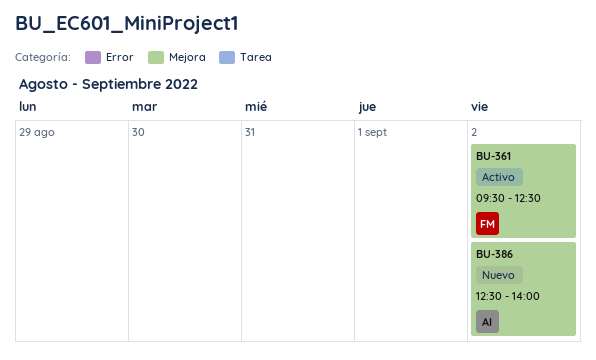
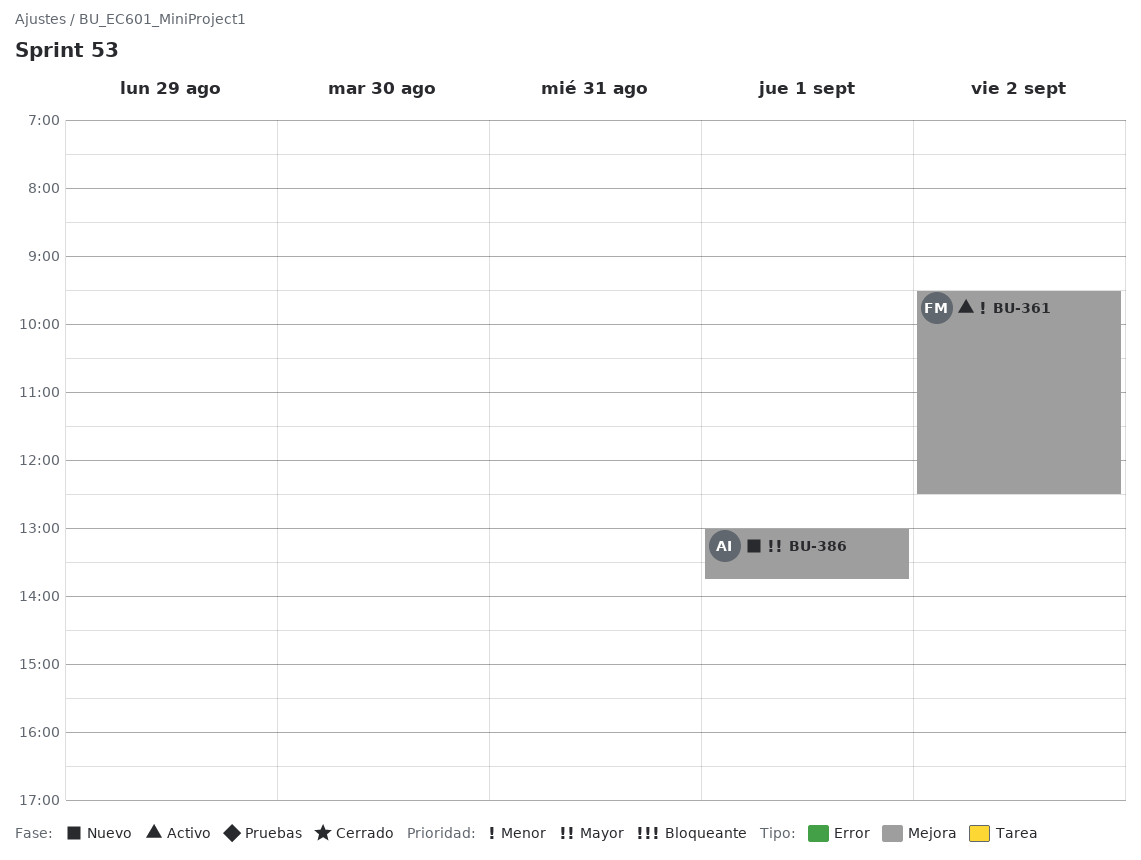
BU-386, day: Sep 2 -> Sep 1
BU-386, begins: 12:30 -> 13:00
BU-386, ends: 14:00 -> 13:45

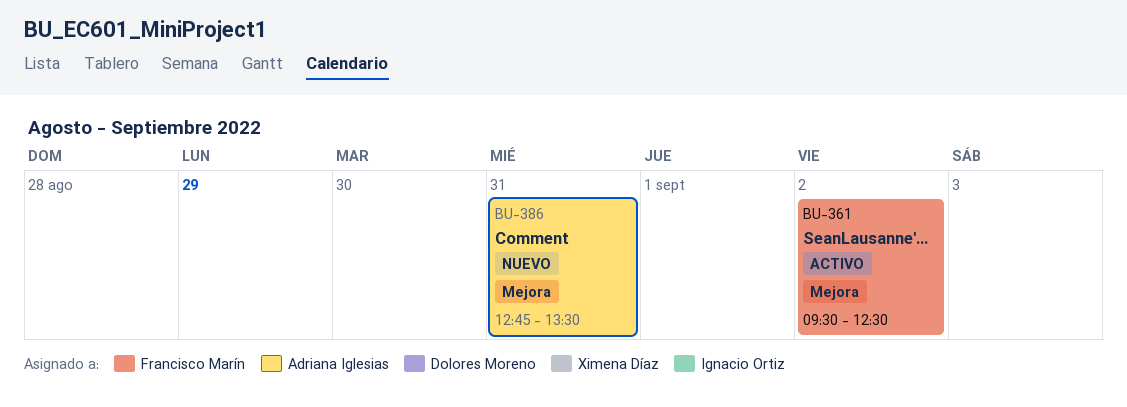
BU-386, day: Sep 1 -> Aug 31
BU-386, begins: 13:00 -> 12:45
BU-386, ends: 13:45 -> 13:30

